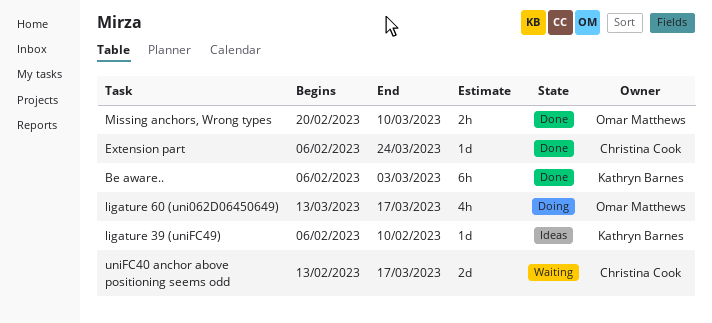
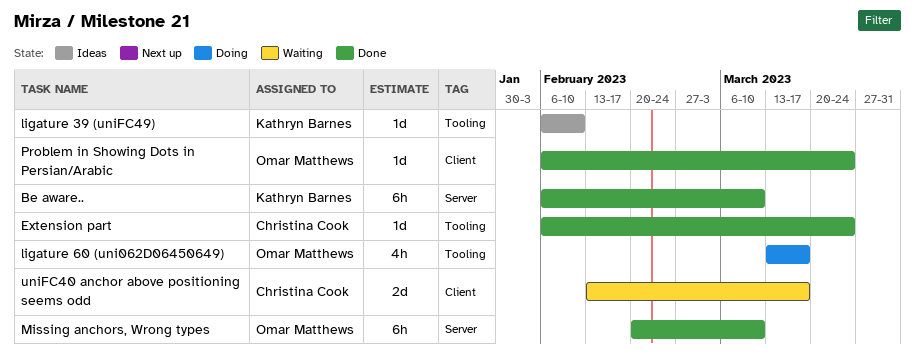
Be aware.., due: Mar 3 -> Mar 10
Missing anchors, Wrong types, estimate: 2h -> 6h
Problem in Showing Dots in Persian/Arabic: none -> present

